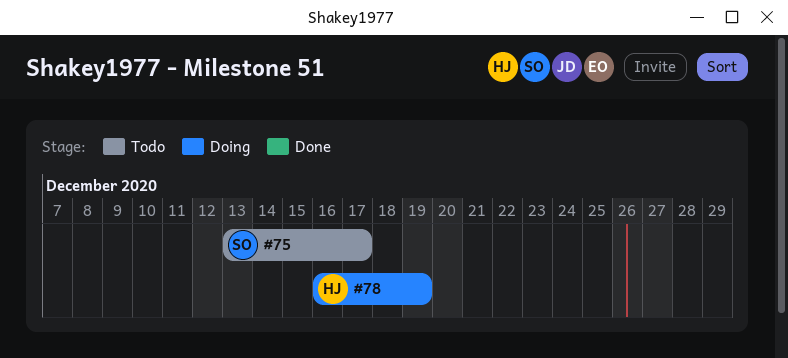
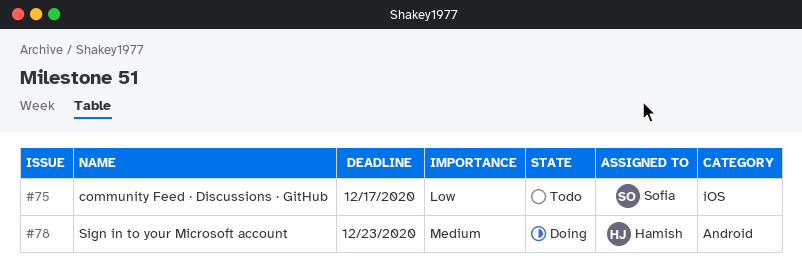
#78, due: Dec 19 -> Dec 23

